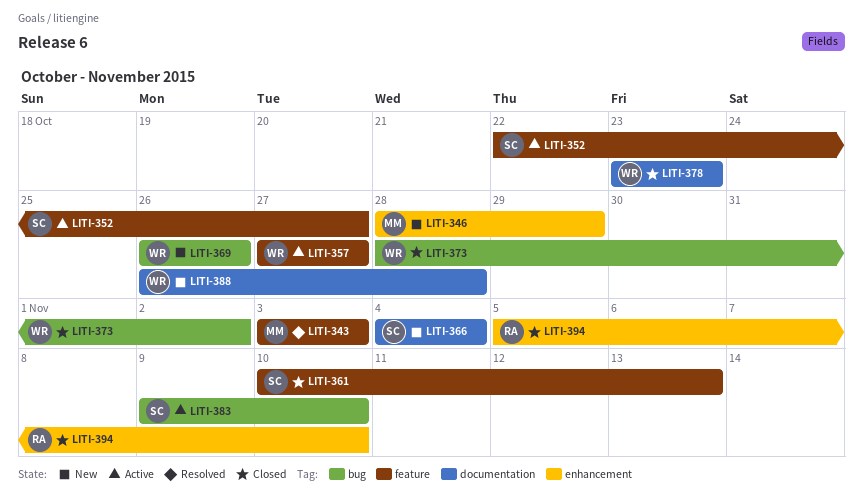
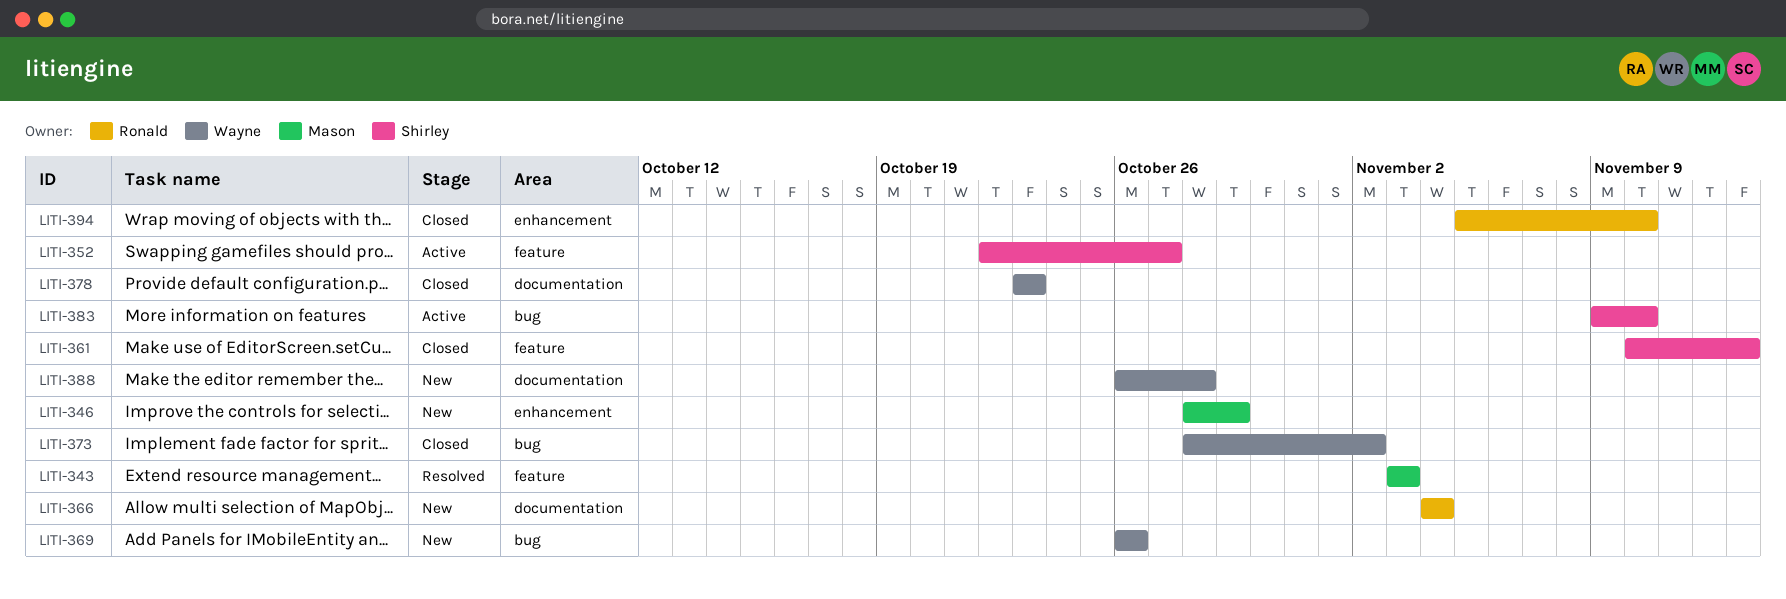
LITI-357: present -> none
LITI-366, owner: Shirley -> Ronald

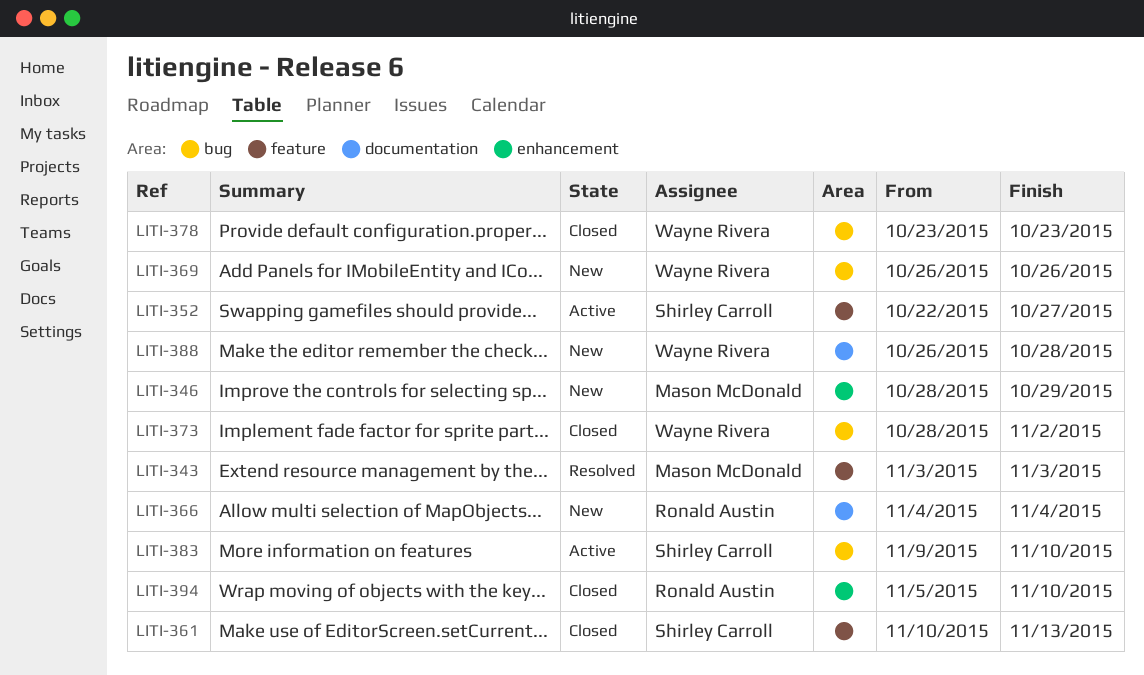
LITI-378, label: documentation -> bug

